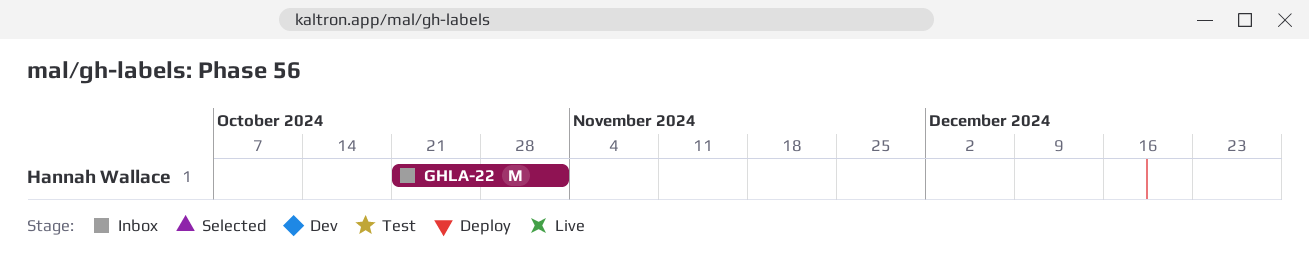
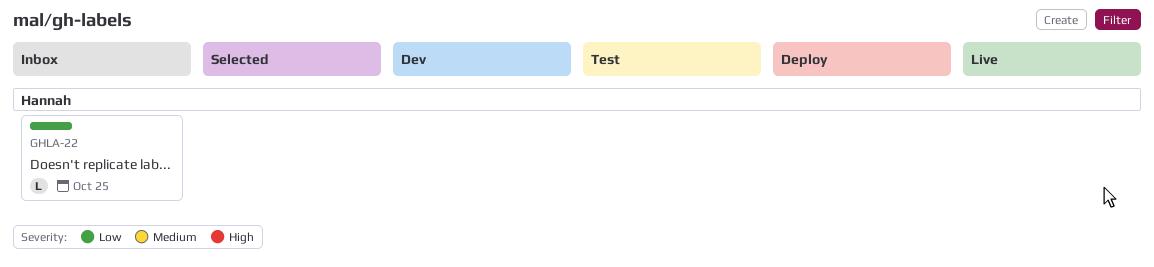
GHLA-22, estimate: M -> L
GHLA-22, due: Nov 1 -> Oct 25

